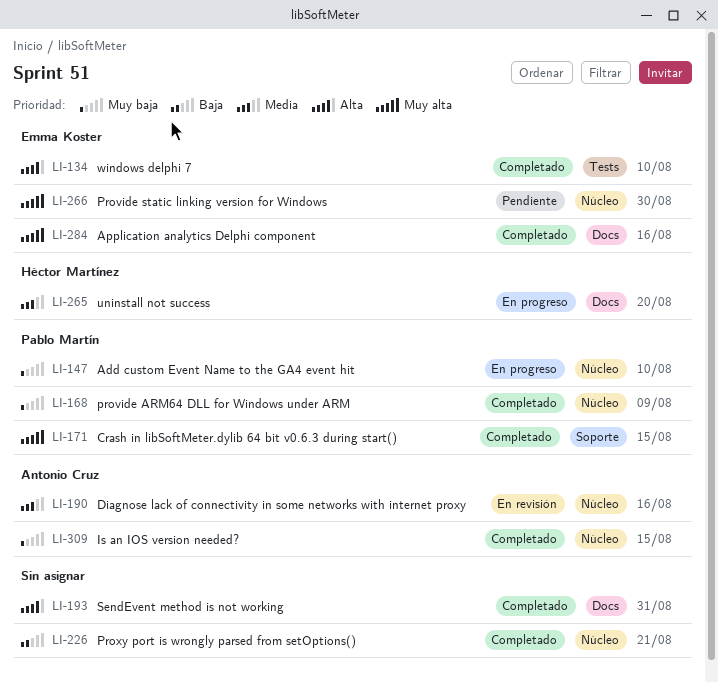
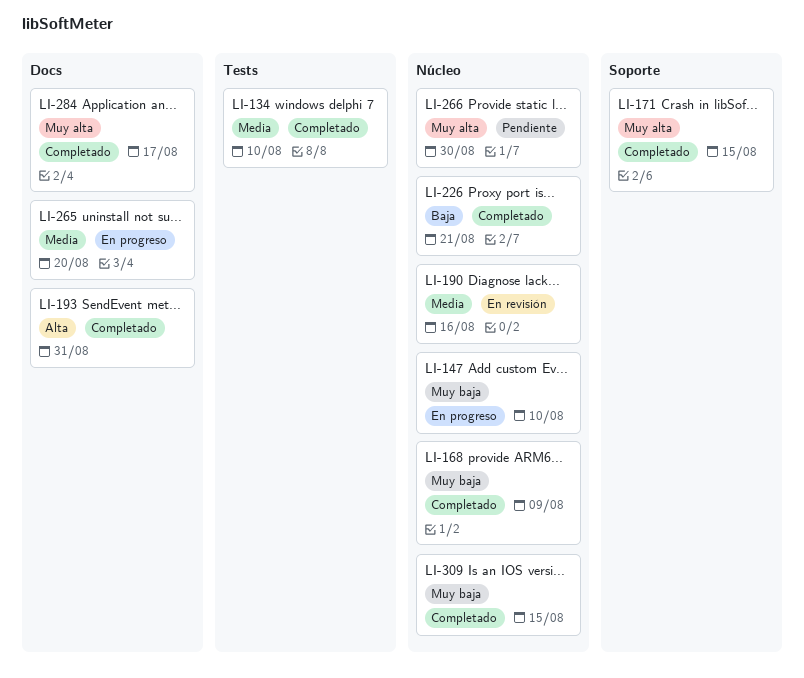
LI-134, priority: Alta -> Media
LI-284, due: Aug 16 -> Aug 17

